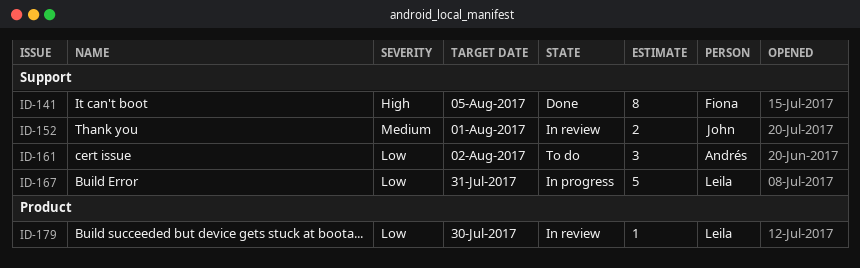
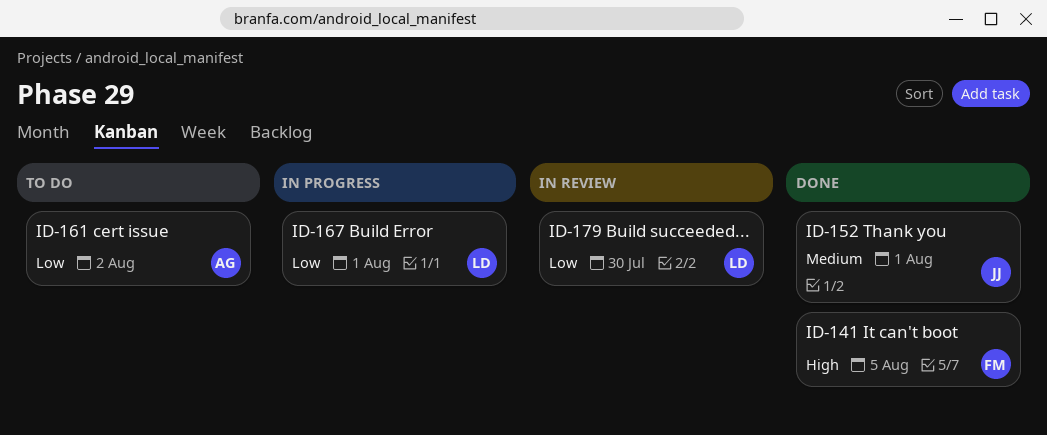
ID-152, status: In review -> Done
ID-167, due: Jul 31 -> Aug 1

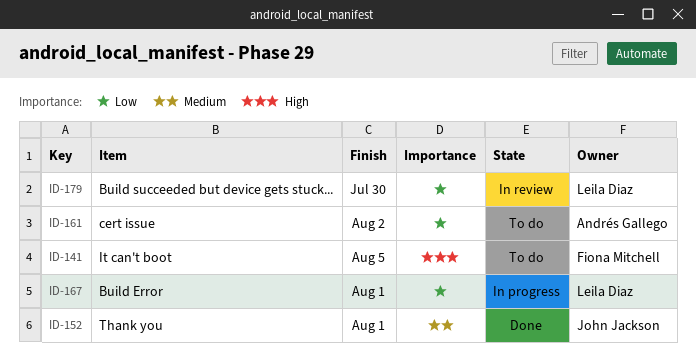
ID-141, status: Done -> To do

